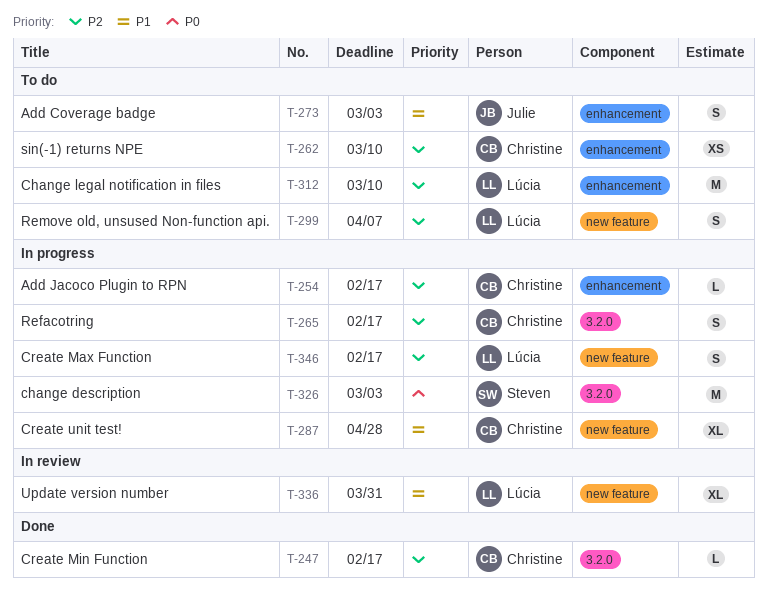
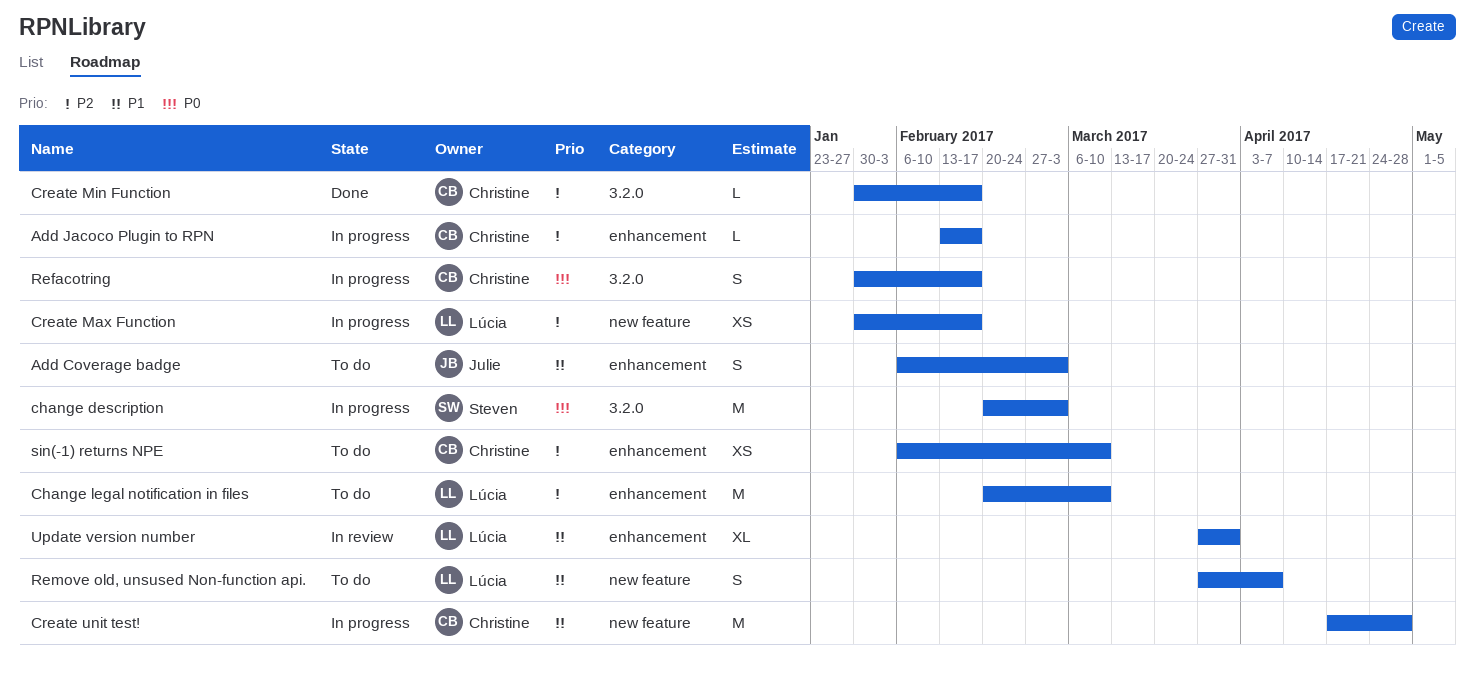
Create Max Function, estimate: S -> XS
Create unit test!, estimate: XL -> M
Refacotring, priority: P2 -> P0
Remove old, unsused Non-function api., priority: P2 -> P1
Update version number, label: new feature -> enhancement

